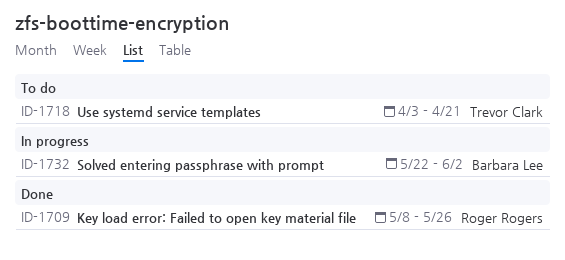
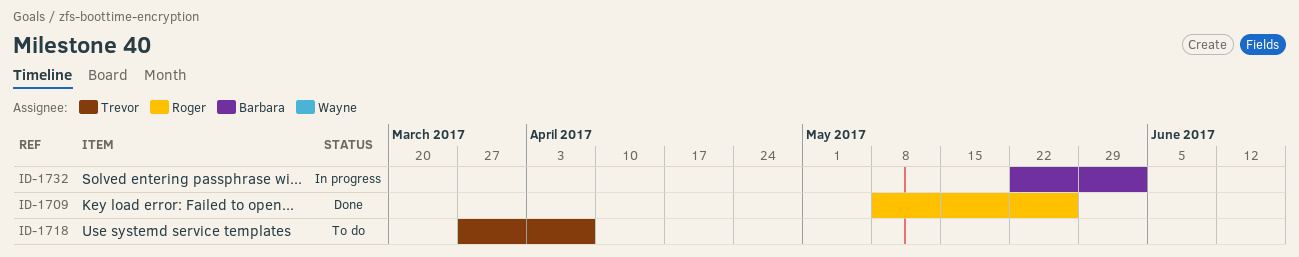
ID-1718, start: Apr 3 -> Mar 27
ID-1718, due: Apr 21 -> Apr 7

